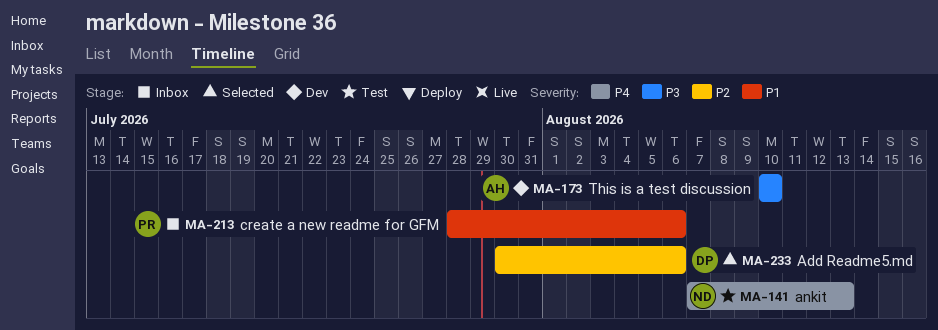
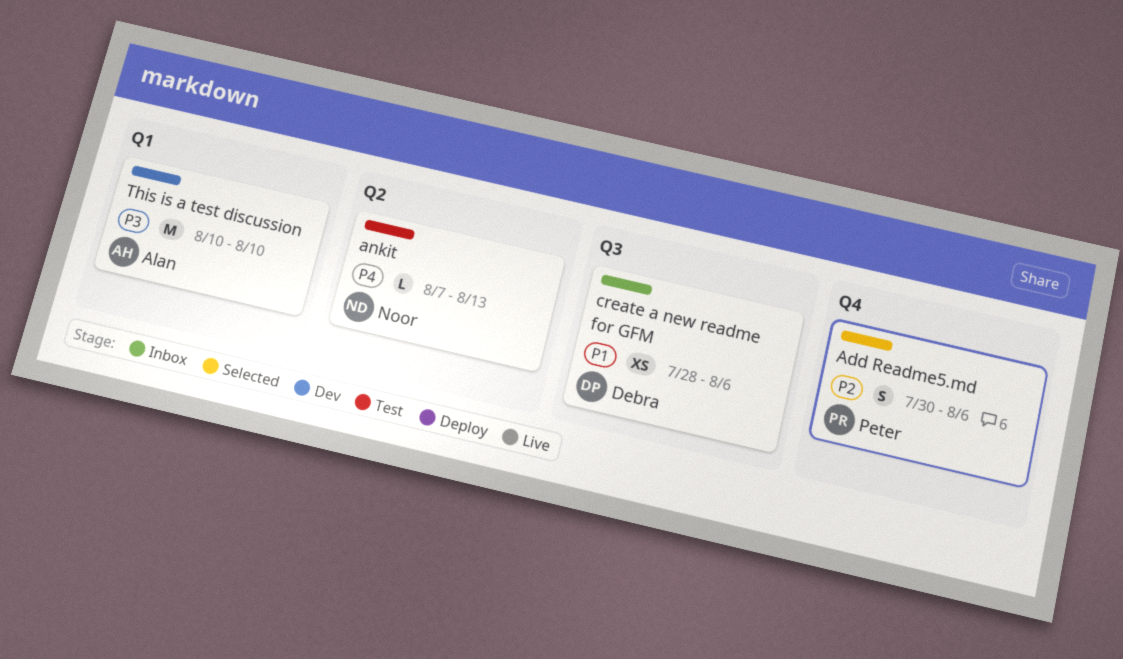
Add Readme5.md, owner: Debra -> Peter
create a new readme for GFM, owner: Peter -> Debra

